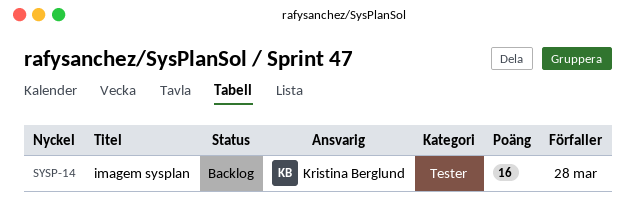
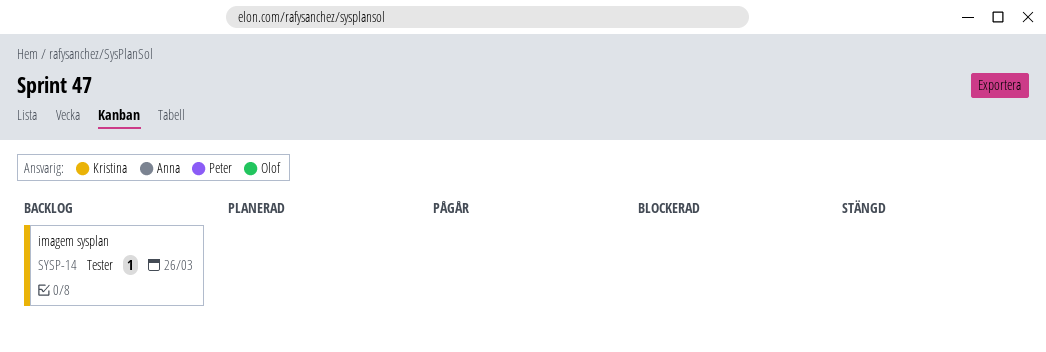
SYSP-14, estimate: 16 -> 1
SYSP-14, due: Mar 28 -> Mar 26

